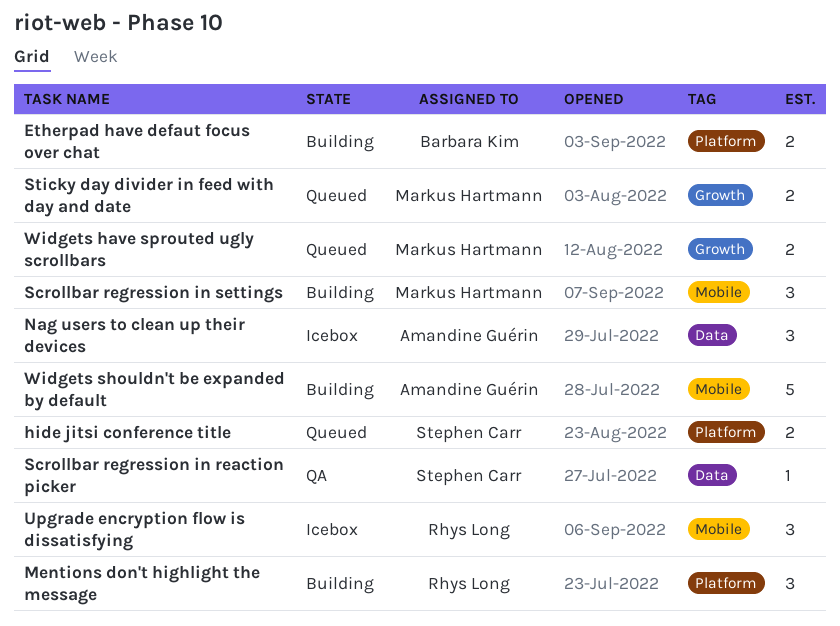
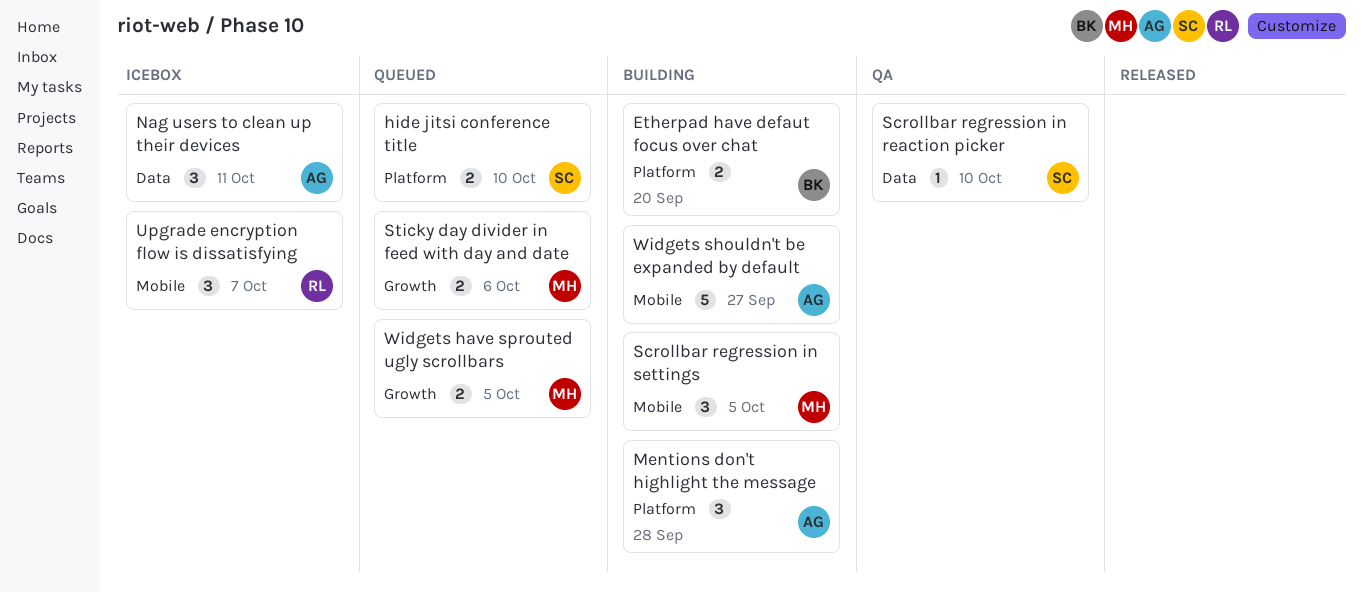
Mentions don't highlight the message, owner: Rhys Long -> Amandine Guérin

